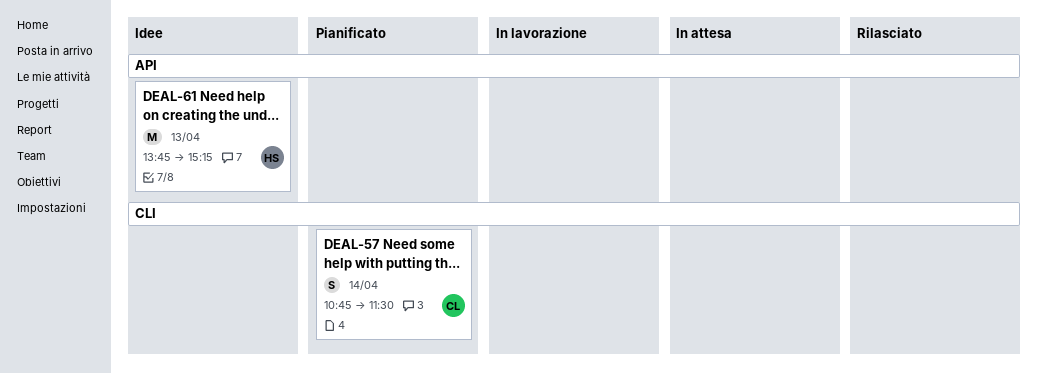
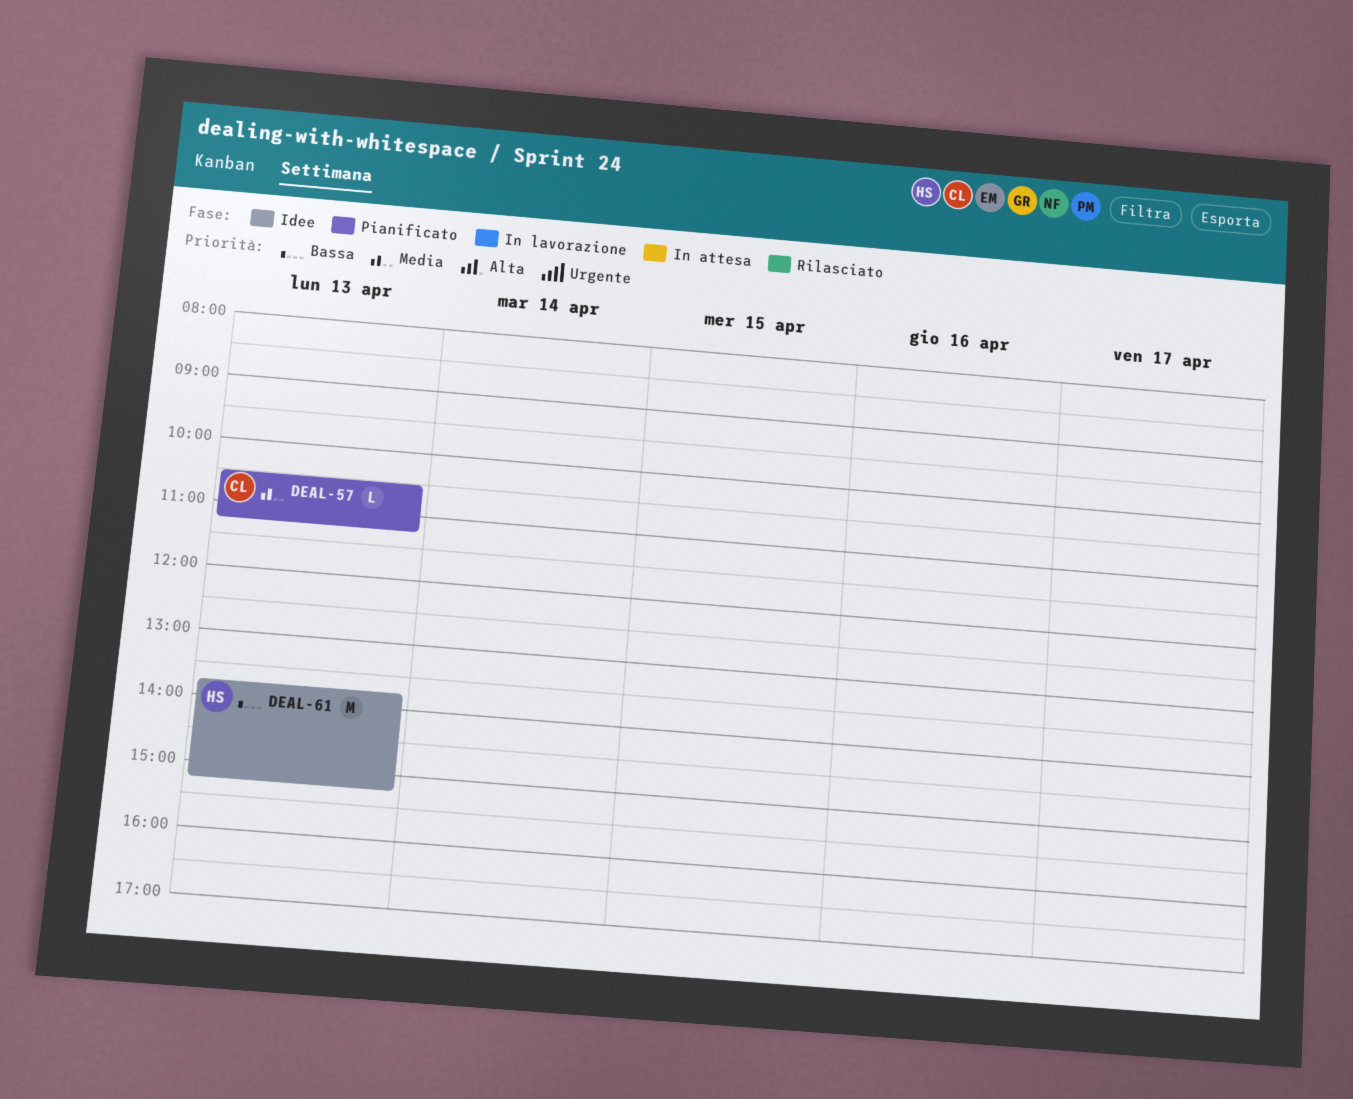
DEAL-57, estimate: S -> L
DEAL-57, day: Apr 14 -> Apr 13
DEAL-57, begins: 10:45 -> 10:30
DEAL-57, ends: 11:30 -> 11:15

